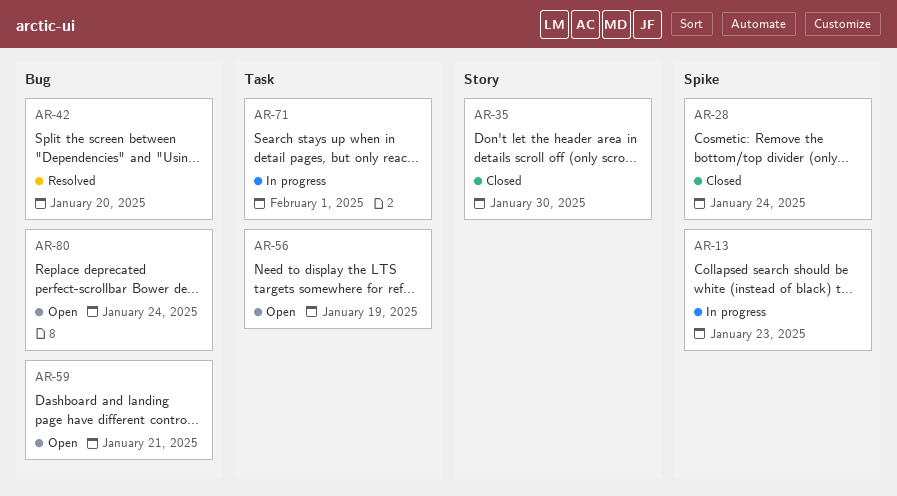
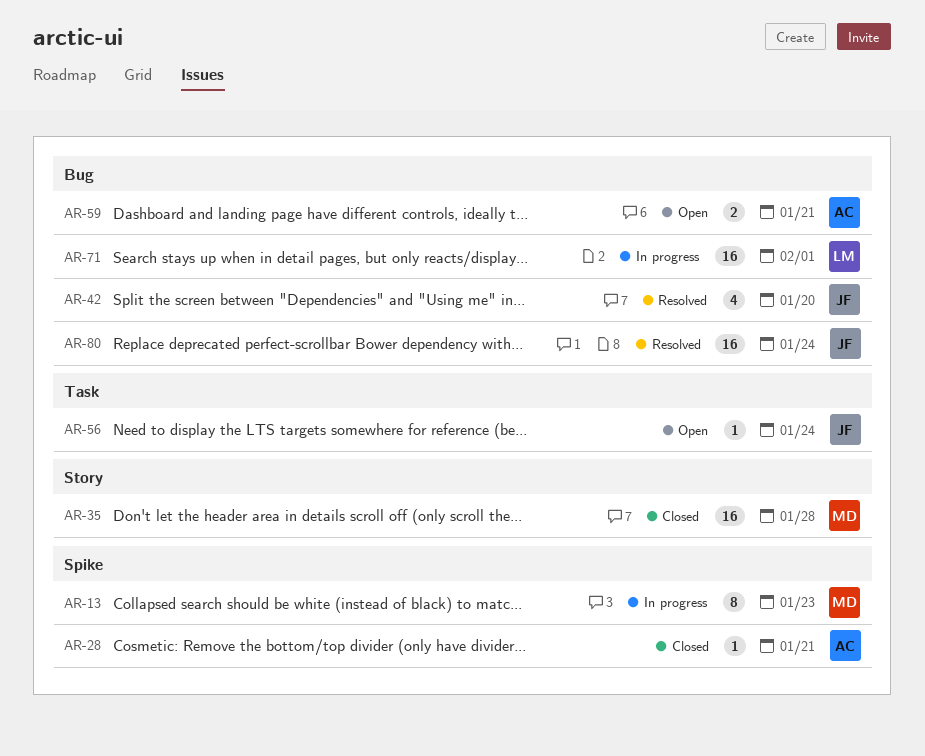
AR-28, due: Jan 24 -> Jan 21
AR-35, due: Jan 30 -> Jan 28
AR-56, due: Jan 19 -> Jan 24
AR-71, label: Task -> Bug
AR-80, status: Open -> Resolved

